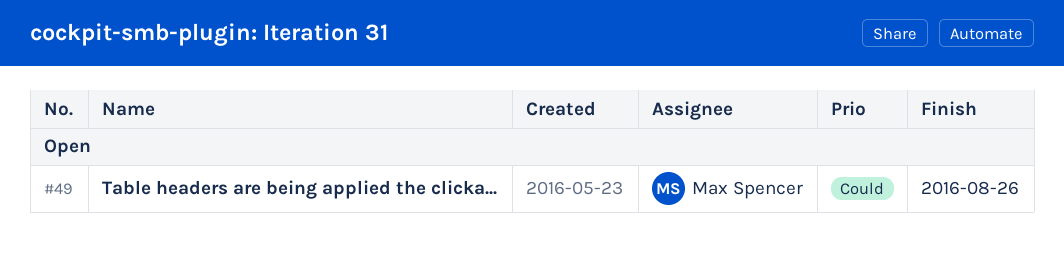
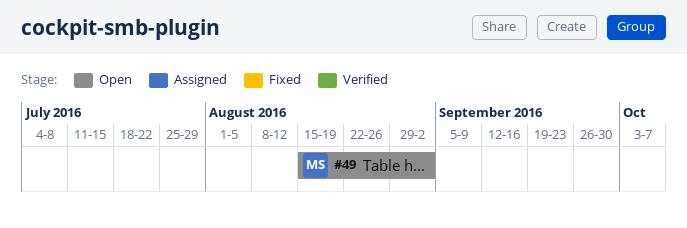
#49, due: Aug 26 -> Sep 2

